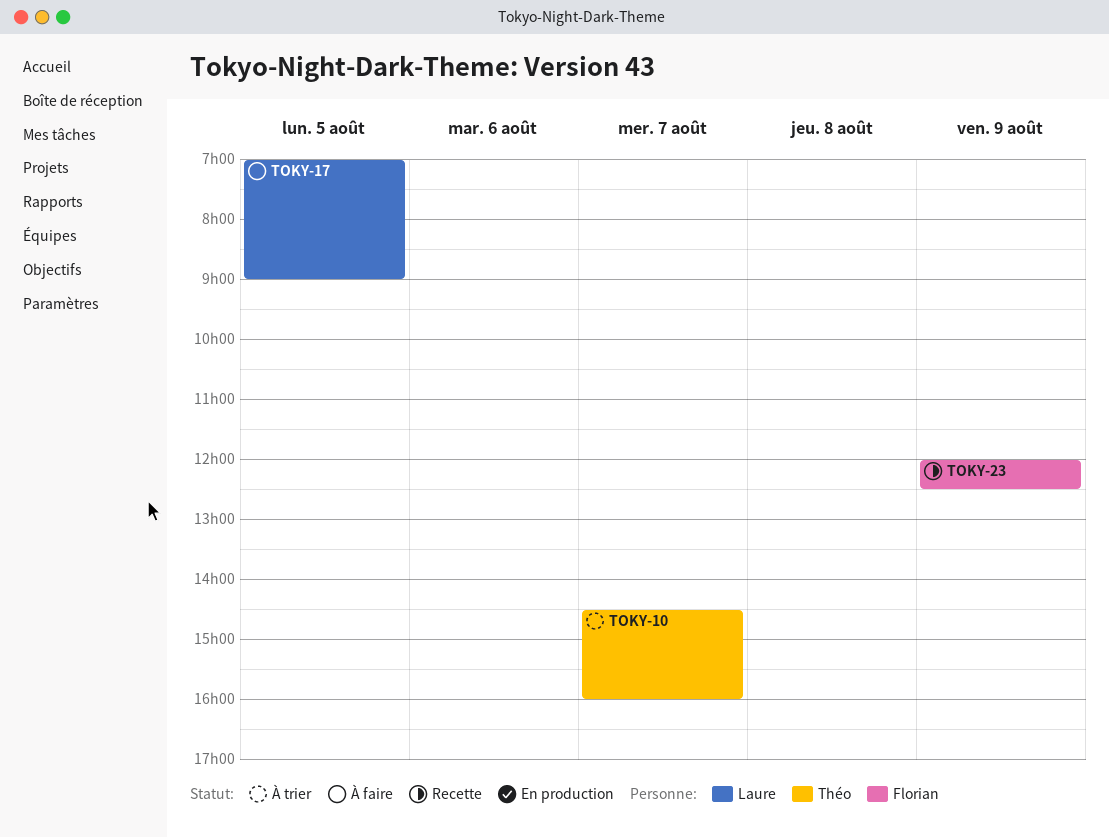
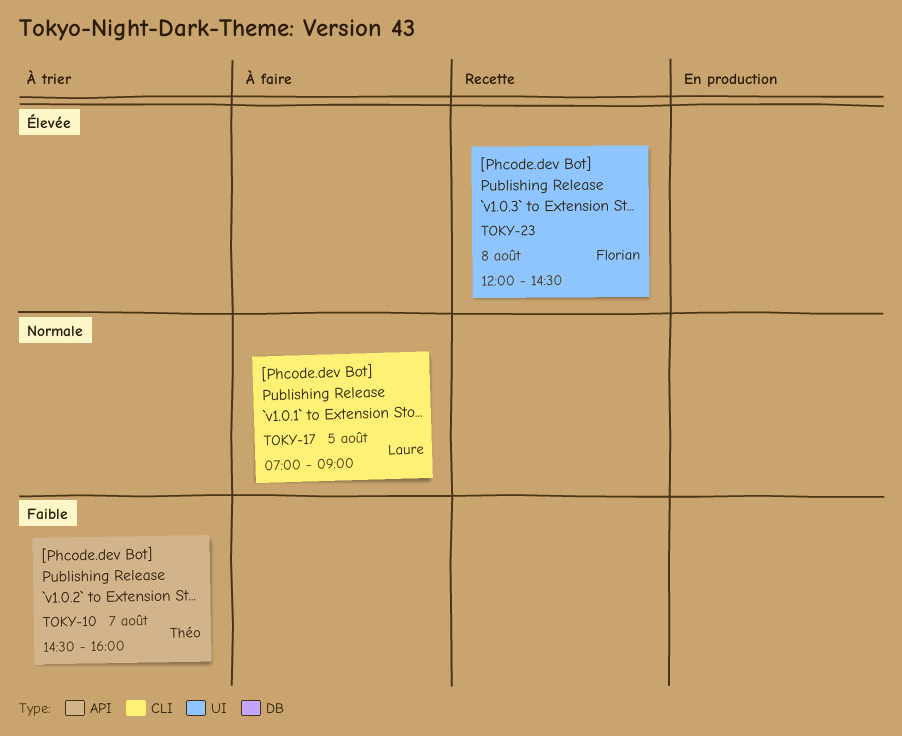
TOKY-23, day: Aug 9 -> Aug 8
TOKY-23, ends: 12:30 -> 14:30

